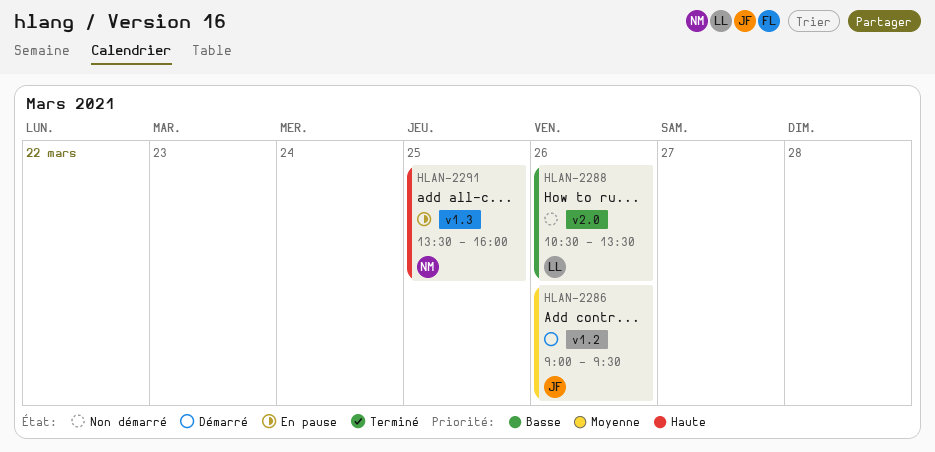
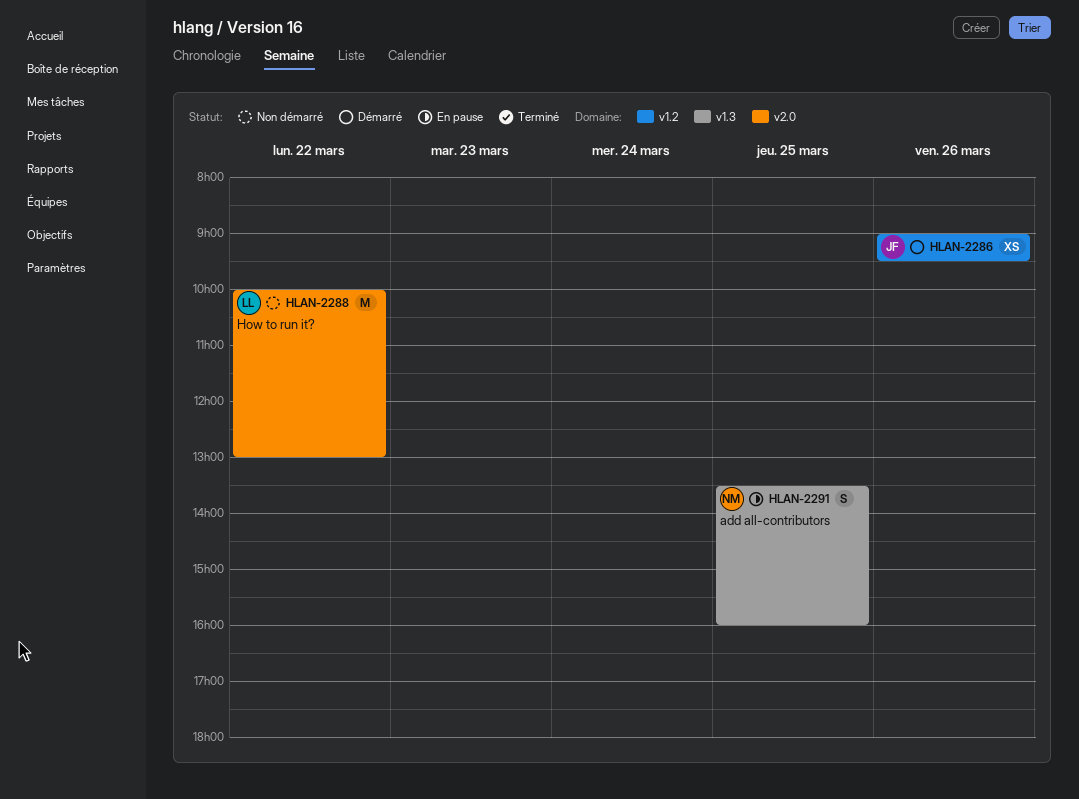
HLAN-2288, day: Mar 26 -> Mar 22
HLAN-2288, begins: 10:30 -> 10:00
HLAN-2288, ends: 13:30 -> 13:00

